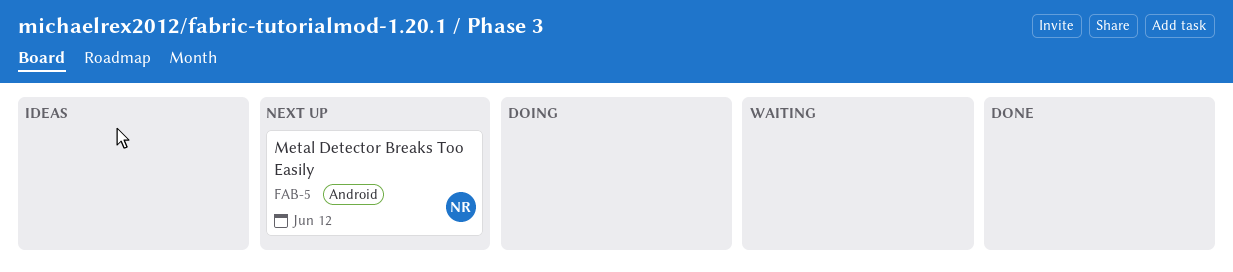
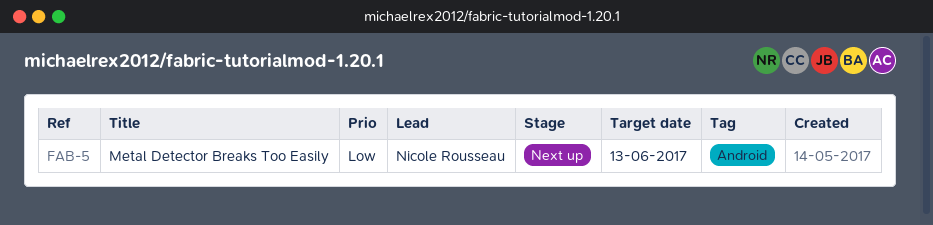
FAB-5, due: Jun 12 -> Jun 13

